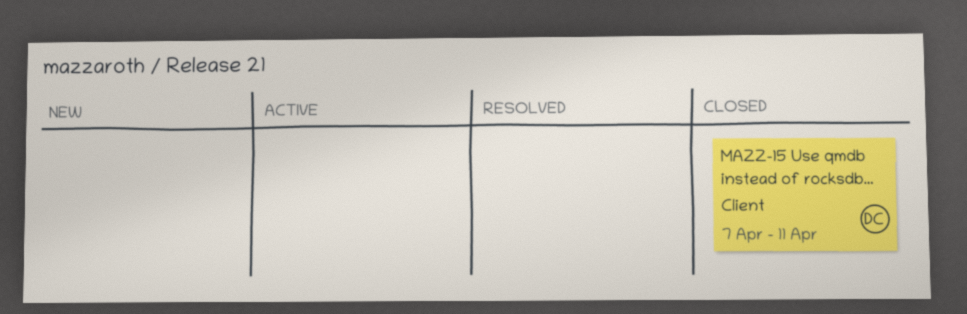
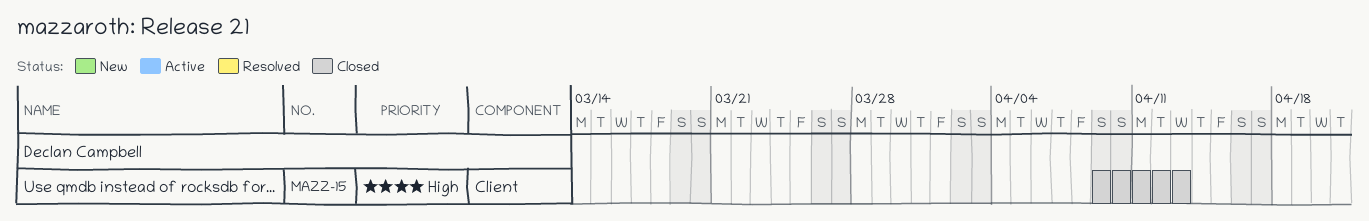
MAZZ-15, start: Apr 7 -> Apr 9
MAZZ-15, due: Apr 11 -> Apr 13

